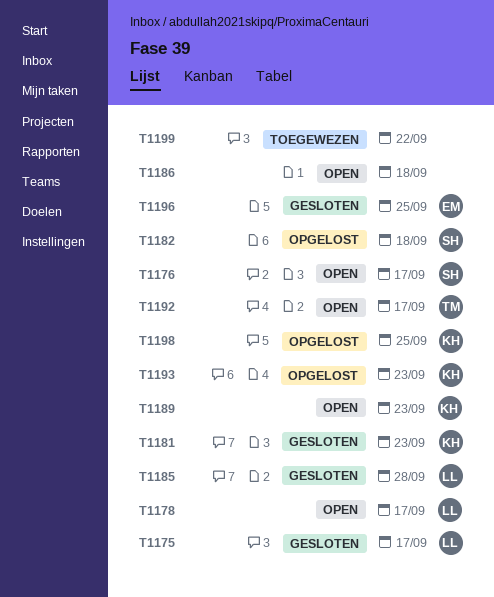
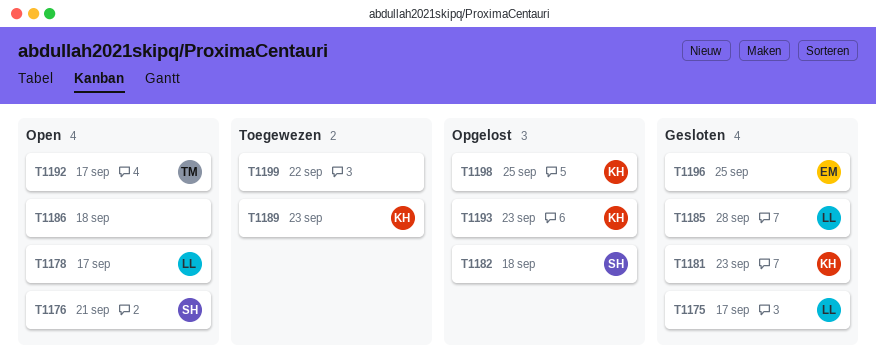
T1176, due: Sep 17 -> Sep 21
T1189, status: Open -> Toegewezen

